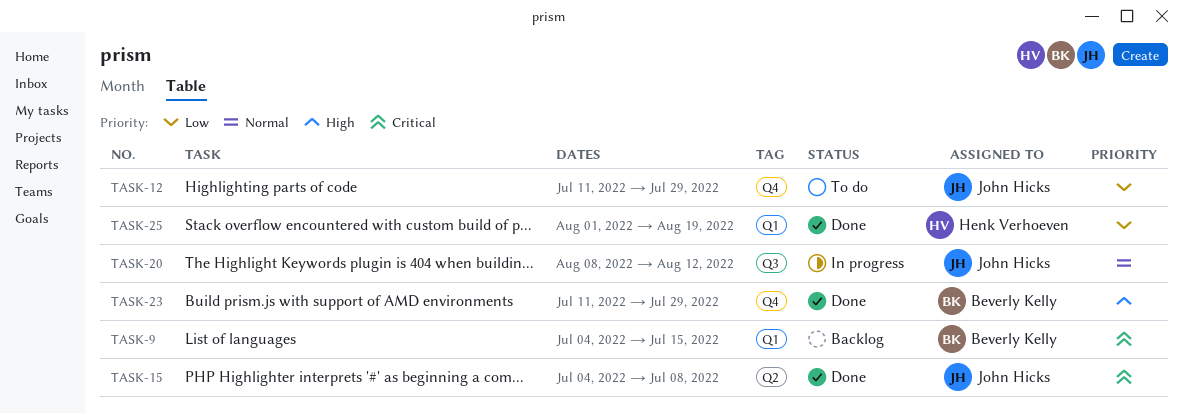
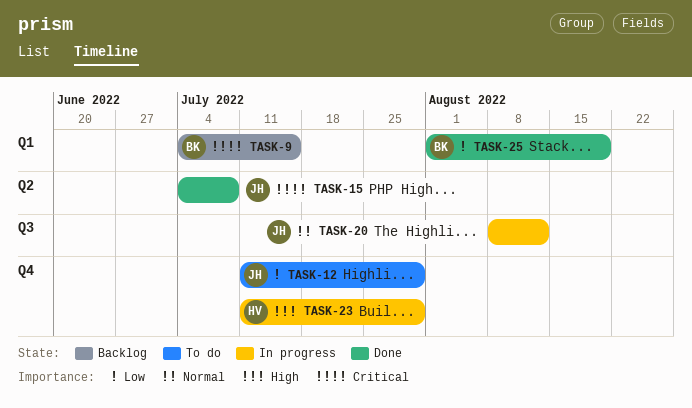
TASK-23, status: Done -> In progress
TASK-23, owner: Beverly Kelly -> Henk Verhoeven
TASK-25, owner: Henk Verhoeven -> Beverly Kelly

